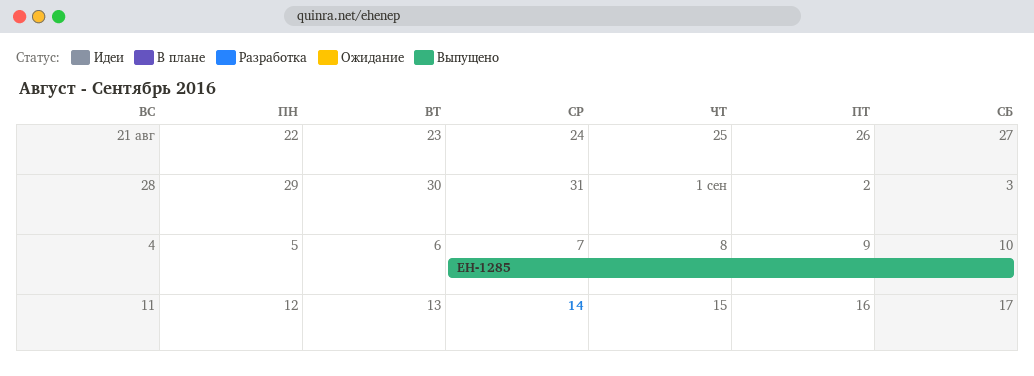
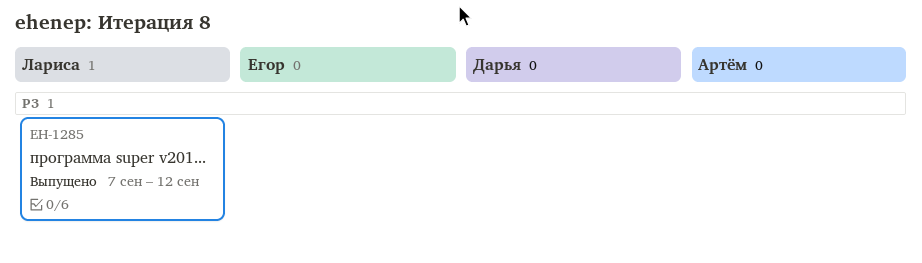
EH-1285, due: Sep 10 -> Sep 12

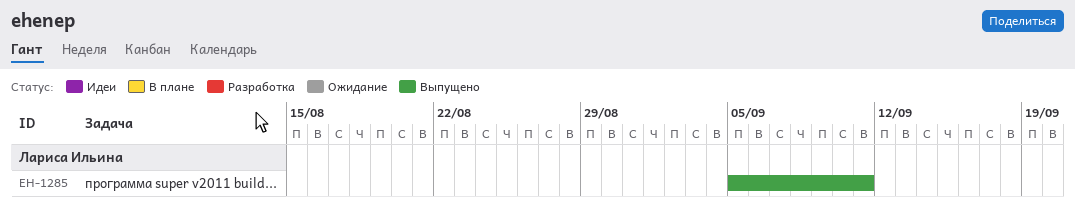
EH-1285, start: Sep 7 -> Sep 5
EH-1285, due: Sep 12 -> Sep 11

